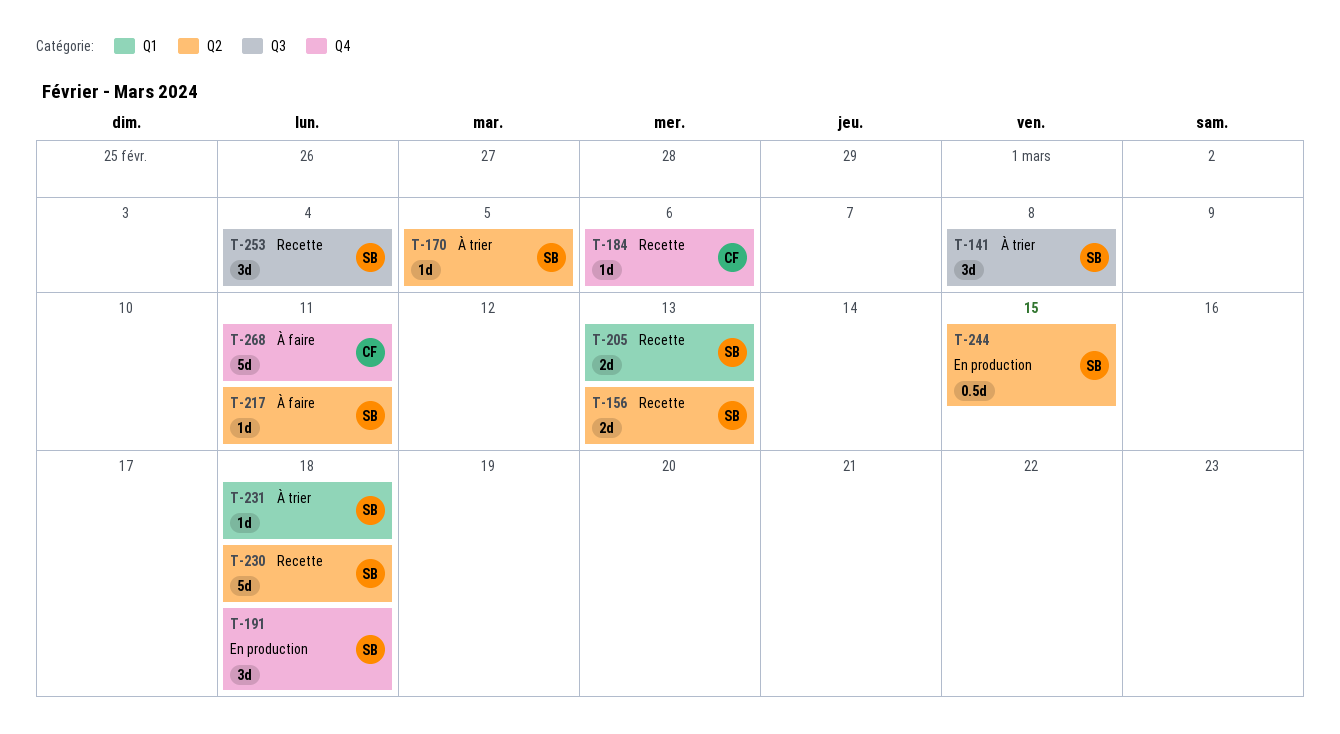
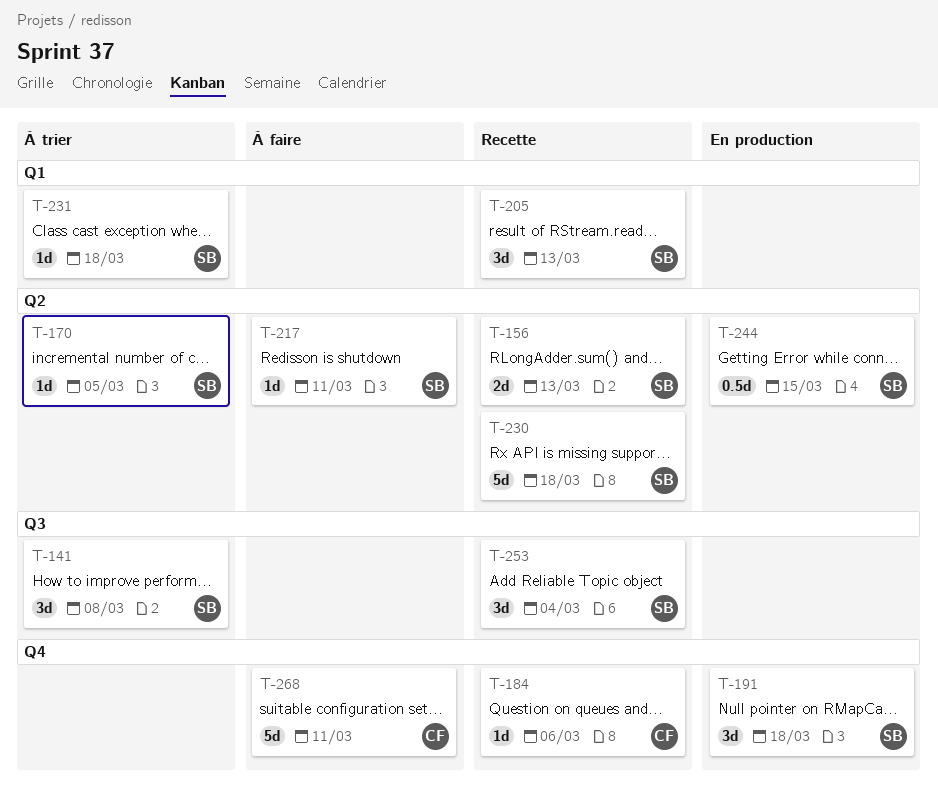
T-205, estimate: 2d -> 3d

